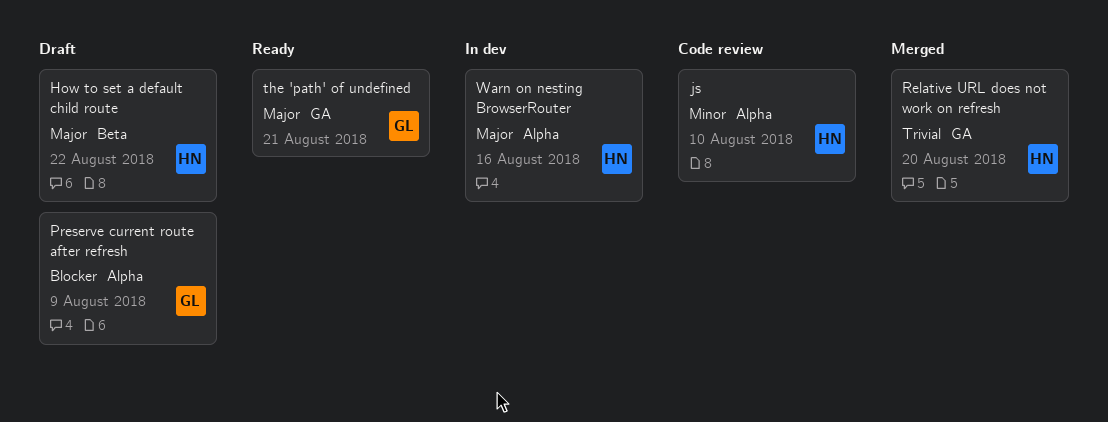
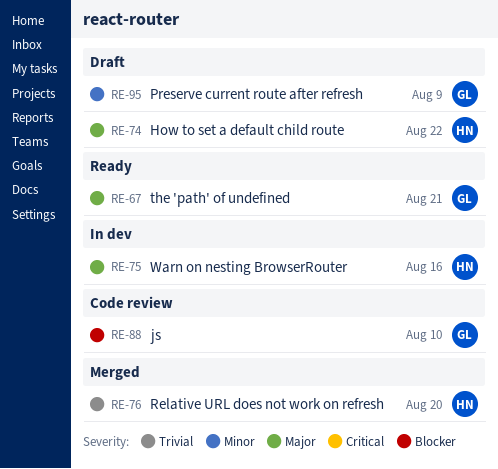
js, owner: HN -> GL
js, priority: Minor -> Blocker
Preserve current route after refresh, priority: Blocker -> Minor

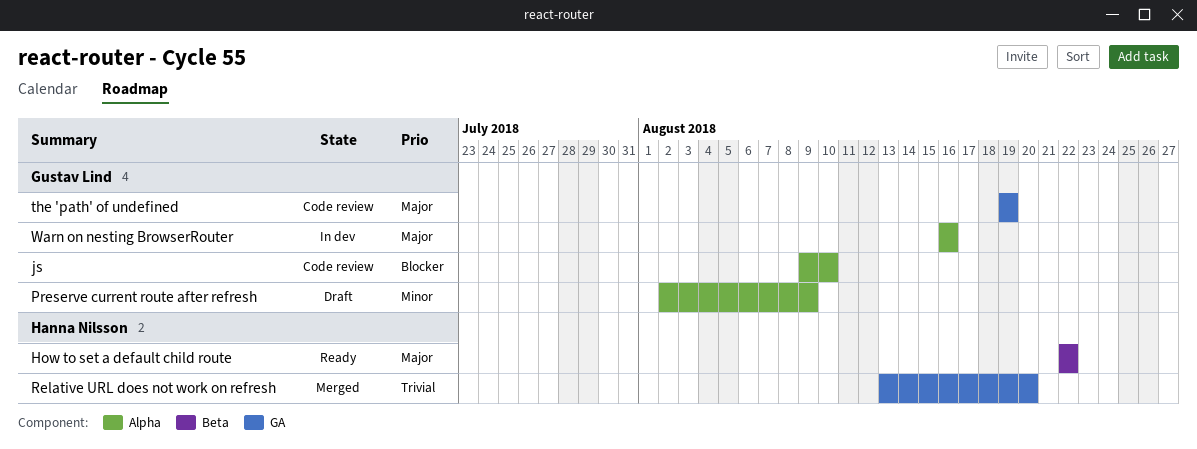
How to set a default child route, status: Draft -> Ready
the 'path' of undefined, status: Ready -> Code review
the 'path' of undefined, due: Aug 21 -> Aug 19
Warn on nesting BrowserRouter, owner: Hanna Nilsson -> Gustav Lind

